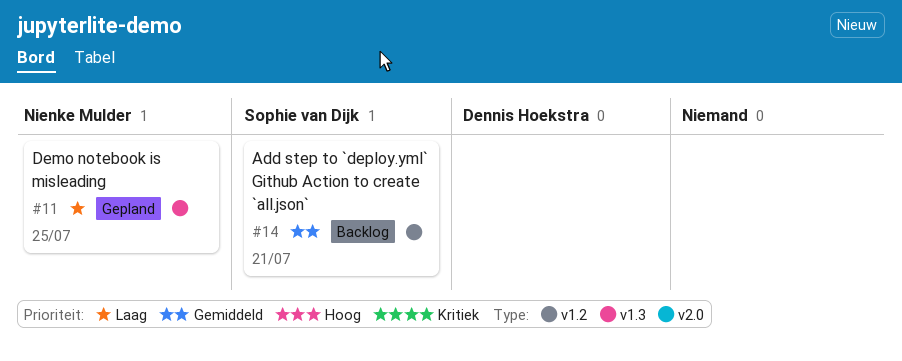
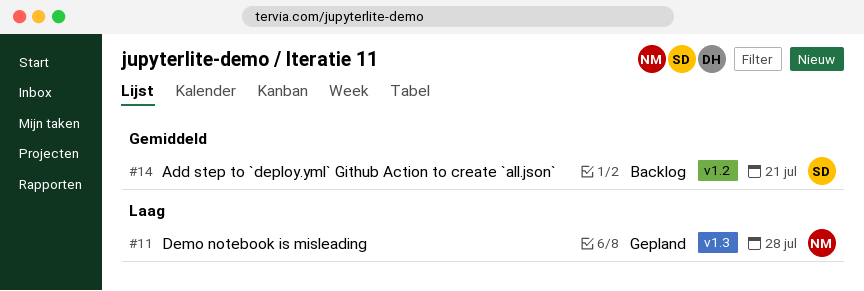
#11, due: Jul 25 -> Jul 28

